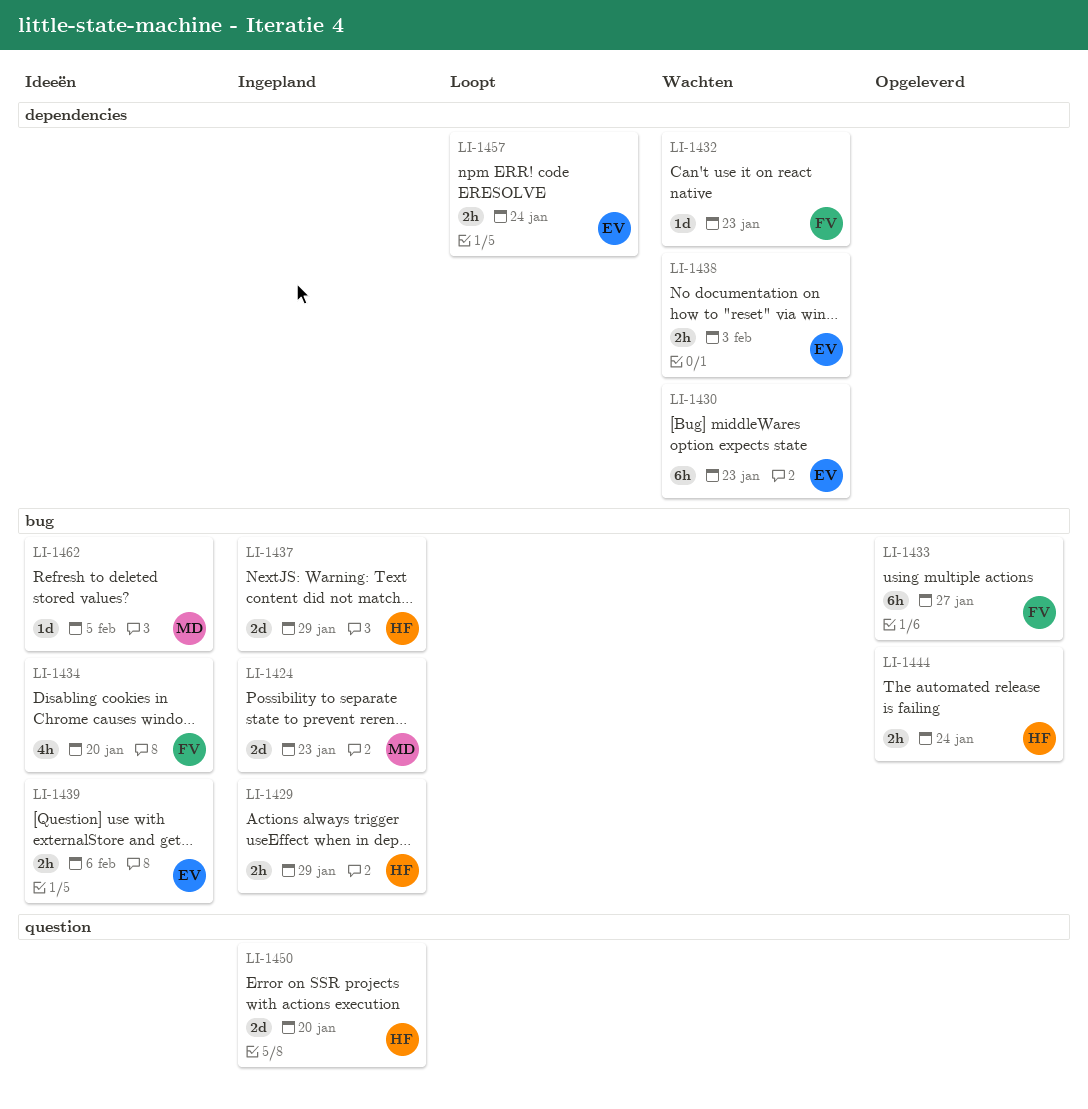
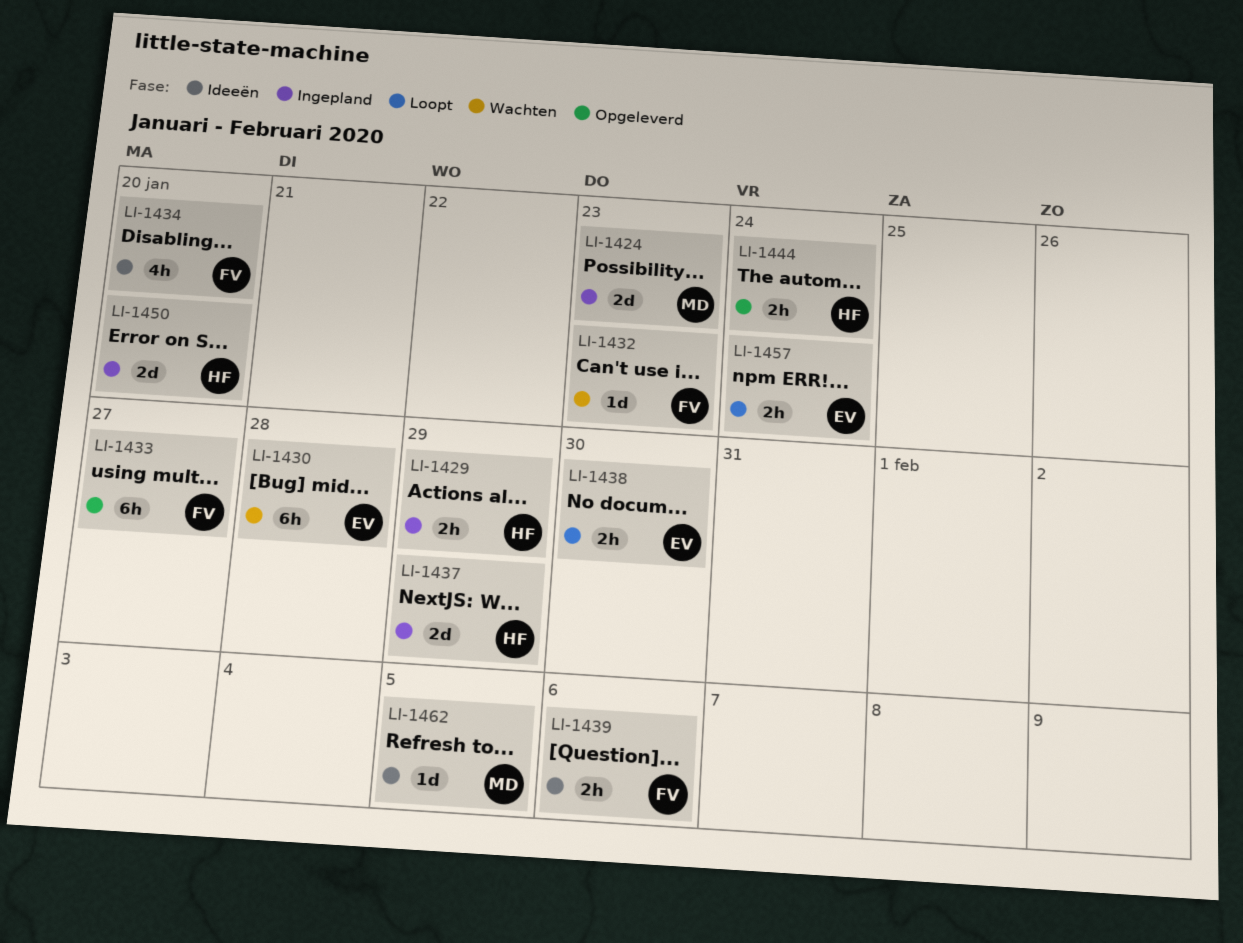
LI-1430, due: Jan 23 -> Jan 28
LI-1438, status: Wachten -> Loopt
LI-1438, due: Feb 3 -> Jan 30
LI-1439, owner: EV -> FV

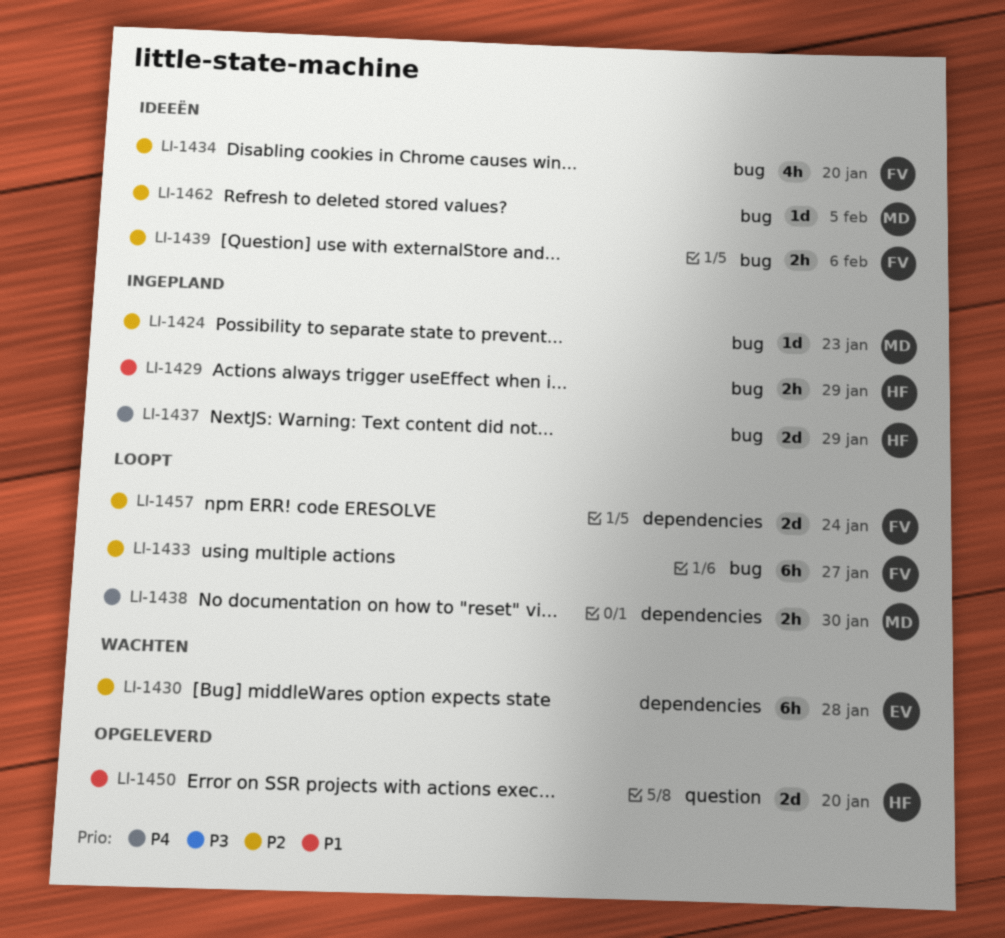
LI-1424, estimate: 2d -> 1d
LI-1432: present -> none
LI-1433, status: Opgeleverd -> Loopt
LI-1438, owner: EV -> MD
LI-1444: present -> none
LI-1450, status: Ingepland -> Opgeleverd
LI-1457, owner: EV -> FV
LI-1457, estimate: 2h -> 2d

